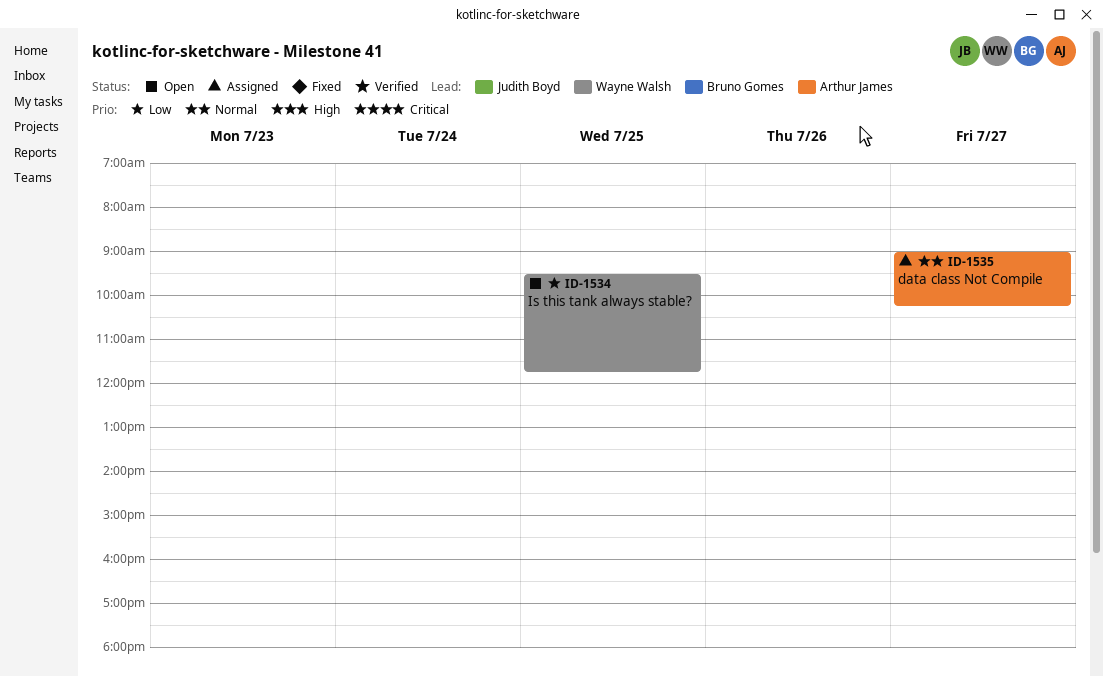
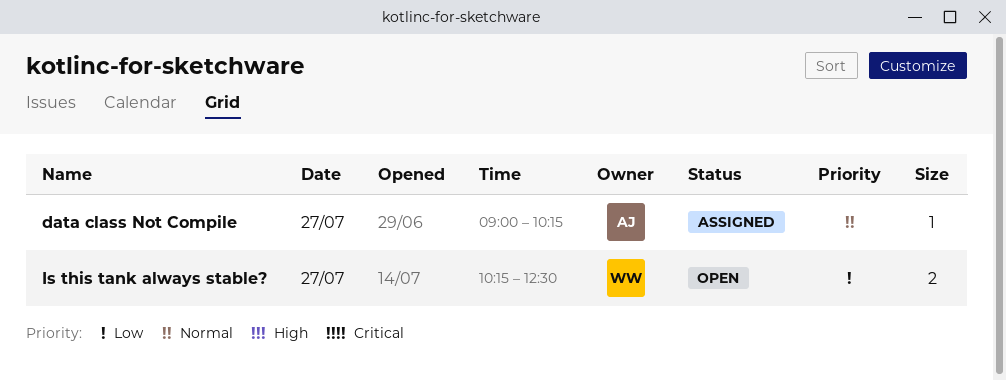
Is this tank always stable?, day: Jul 25 -> Jul 27
Is this tank always stable?, begins: 09:30 -> 10:15
Is this tank always stable?, ends: 11:45 -> 12:30

